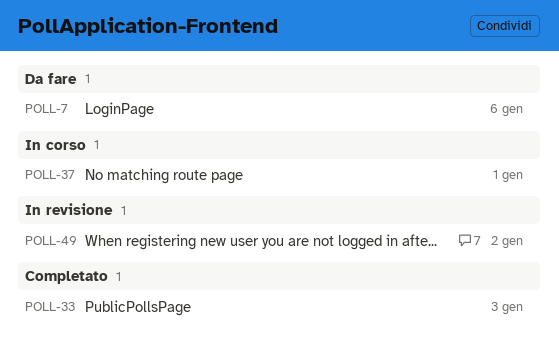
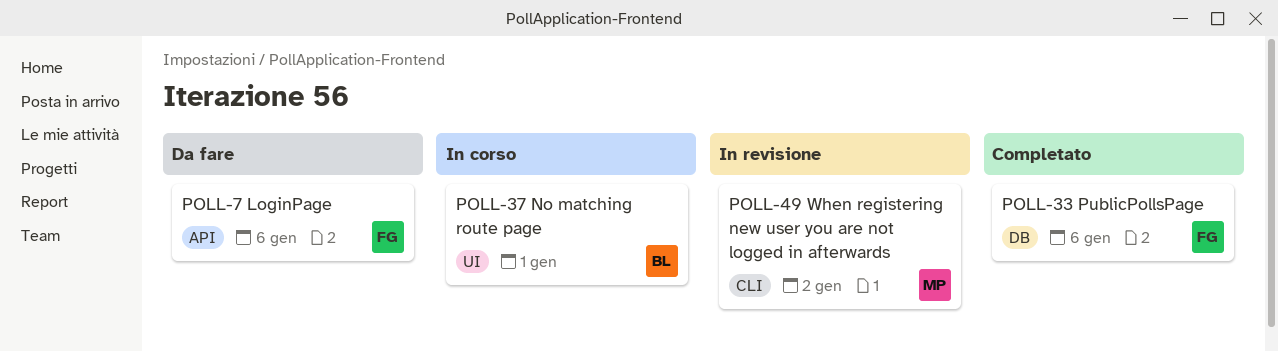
POLL-33, due: Jan 3 -> Jan 6

